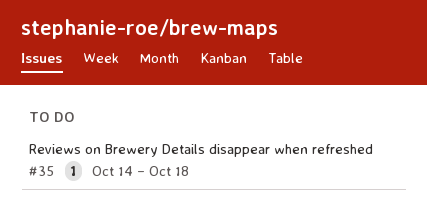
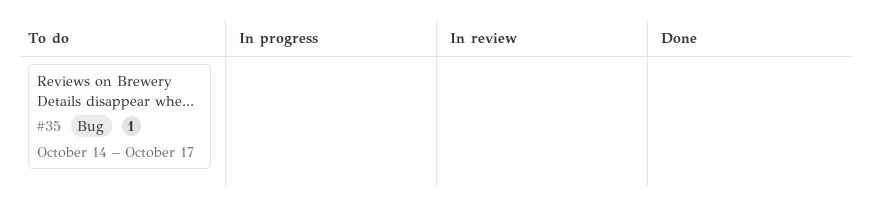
#35, due: Oct 18 -> Oct 17

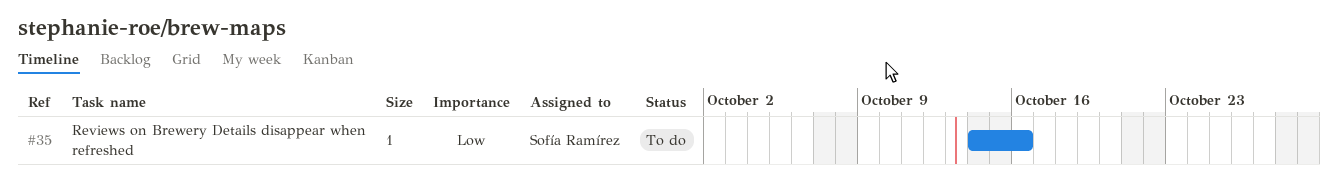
#35, due: Oct 17 -> Oct 16

